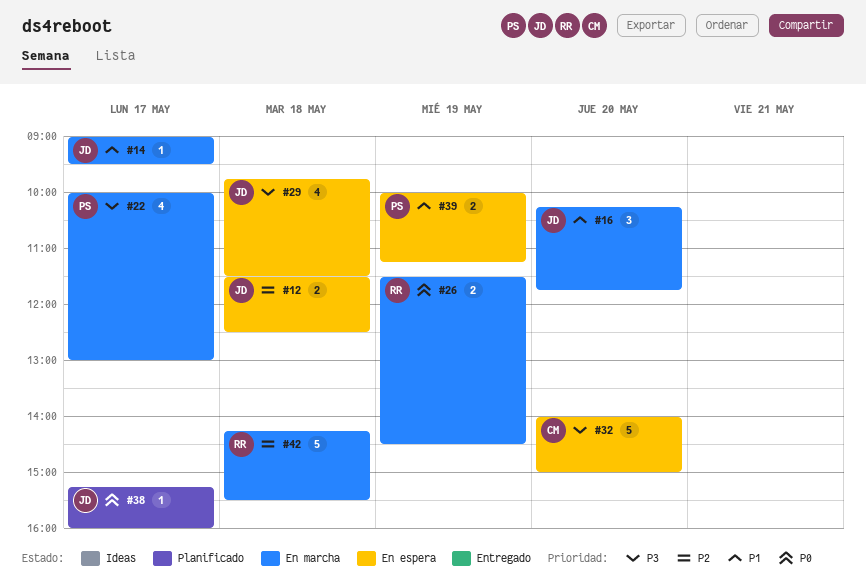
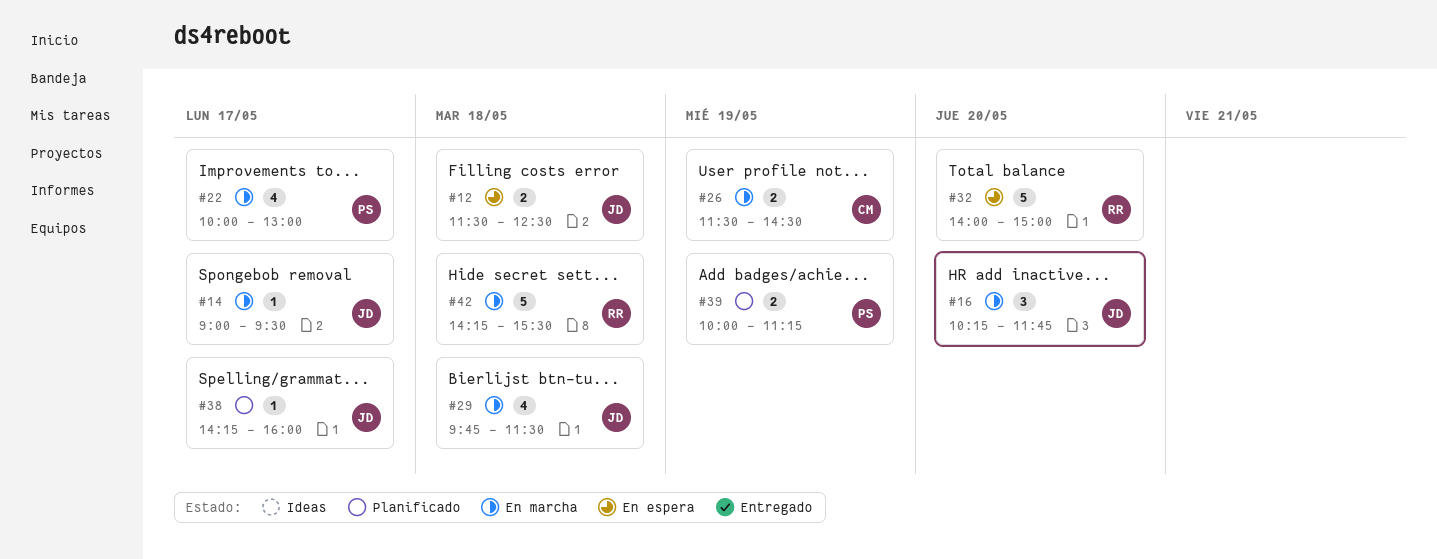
#26, owner: RR -> CM
#29, status: En espera -> En marcha
#32, owner: CM -> RR
#38, begins: 15:15 -> 14:15
#39, status: En espera -> Planificado

